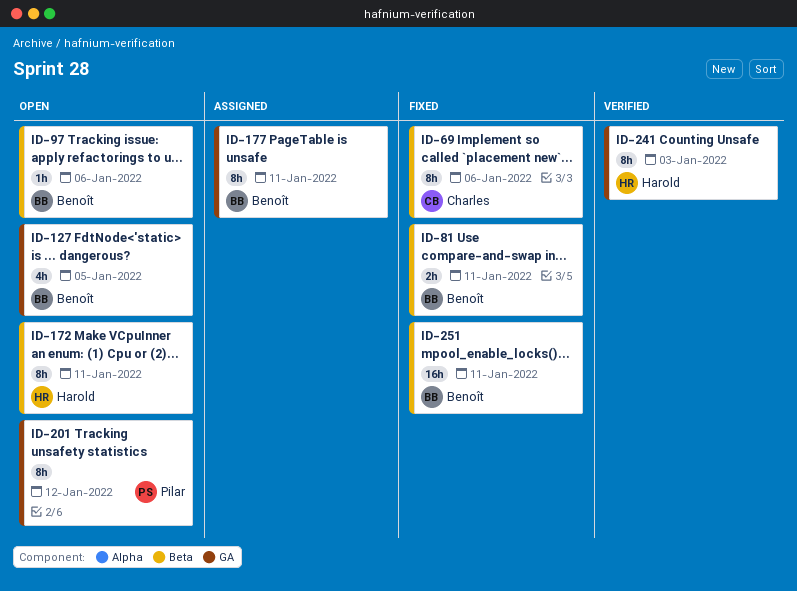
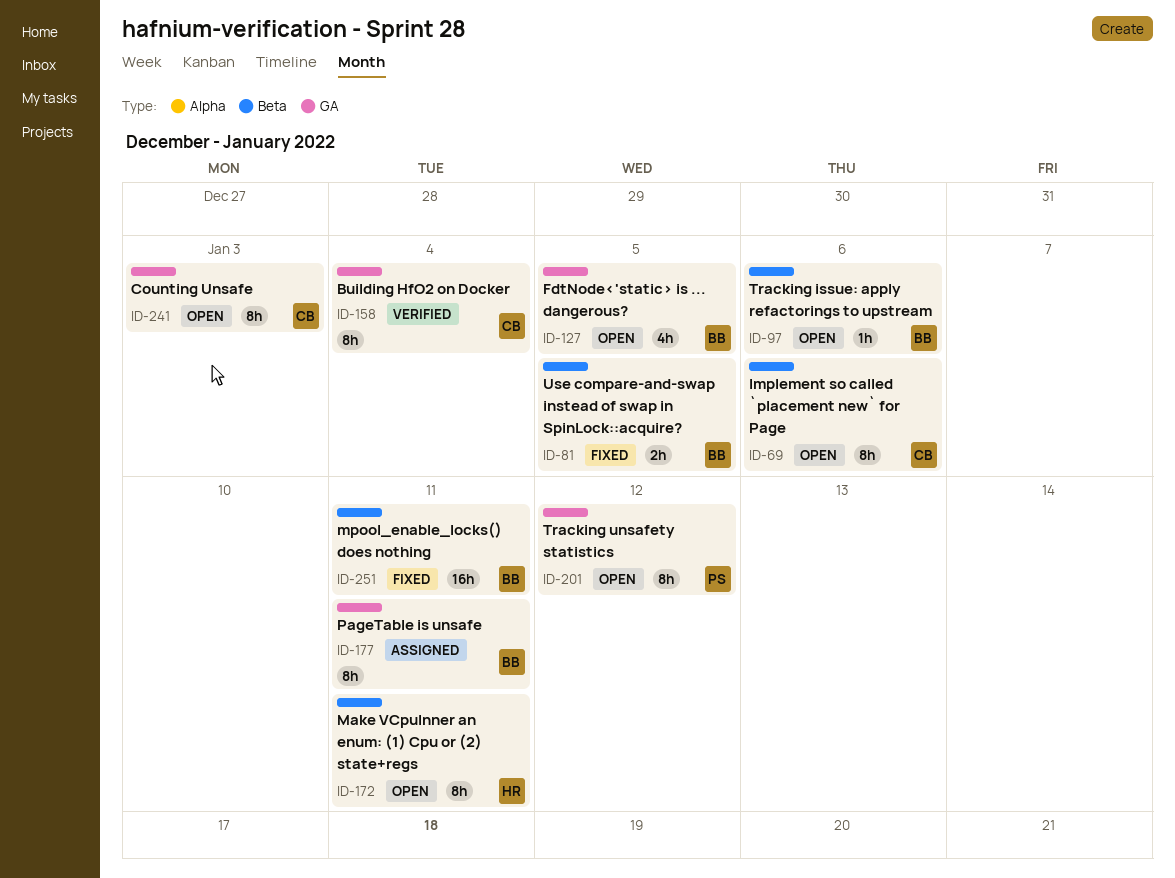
ID-69, status: Fixed -> Open
ID-81, due: Jan 11 -> Jan 5
ID-158: none -> present
ID-241, status: Verified -> Open
ID-241, owner: Harold -> Charles

